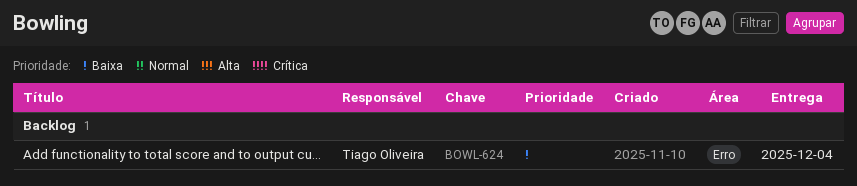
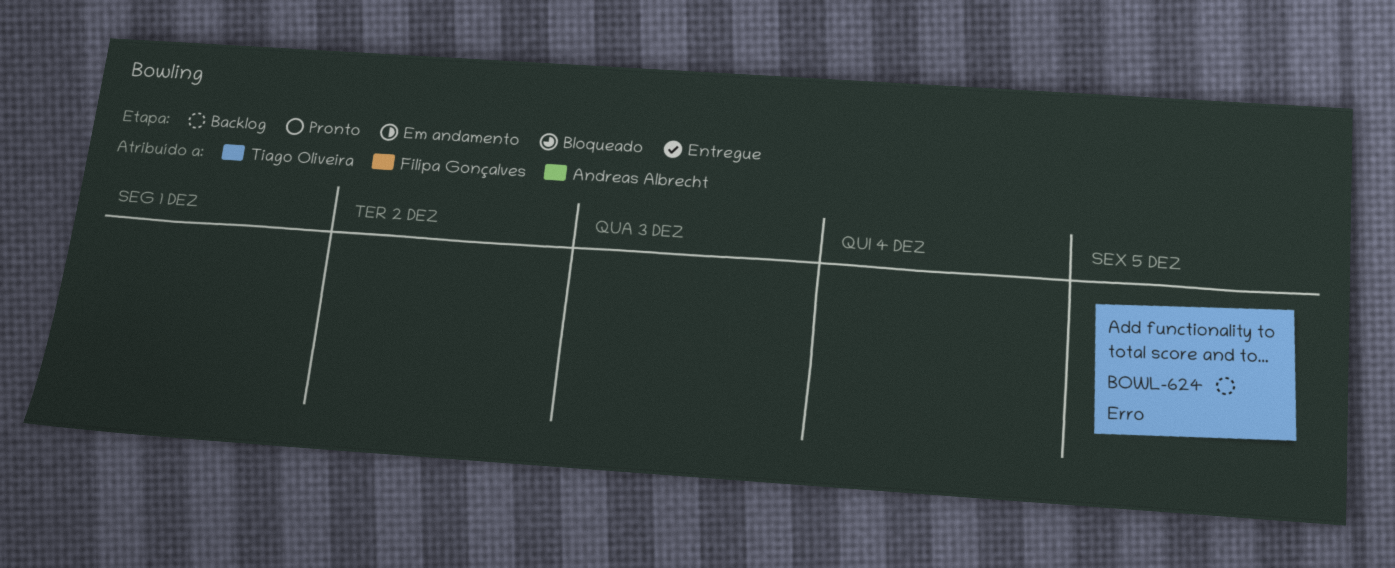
BOWL-624, due: Dec 4 -> Dec 5

